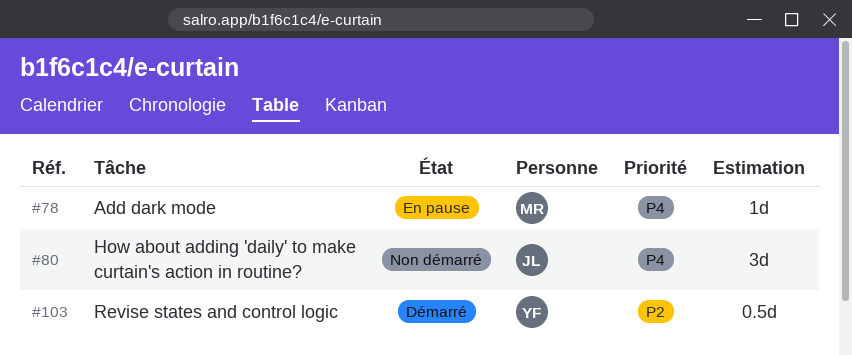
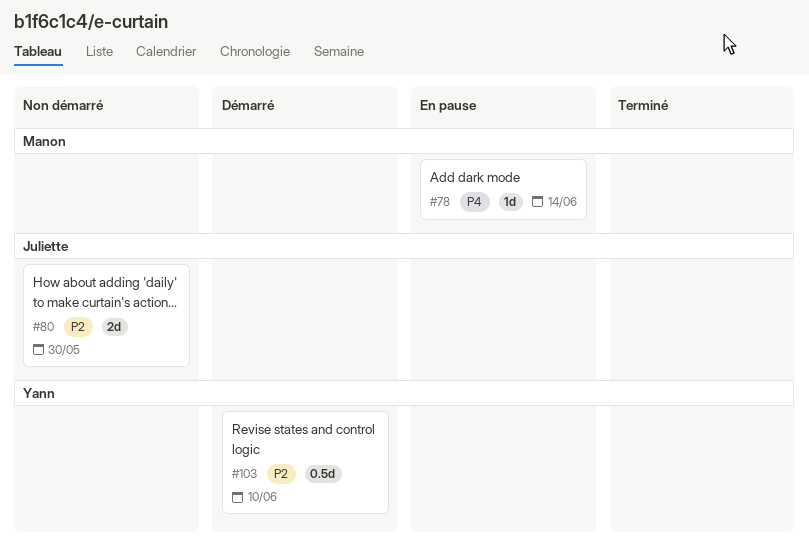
#80, priority: P4 -> P2
#80, estimate: 3d -> 2d

